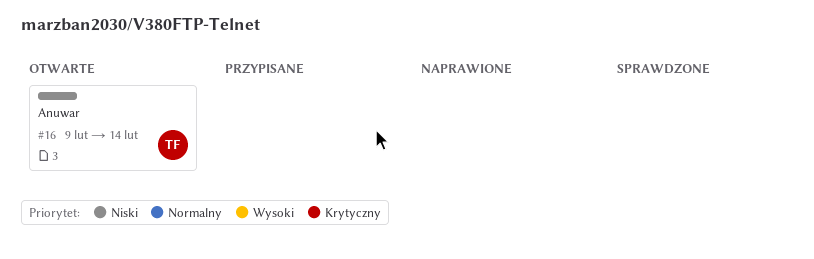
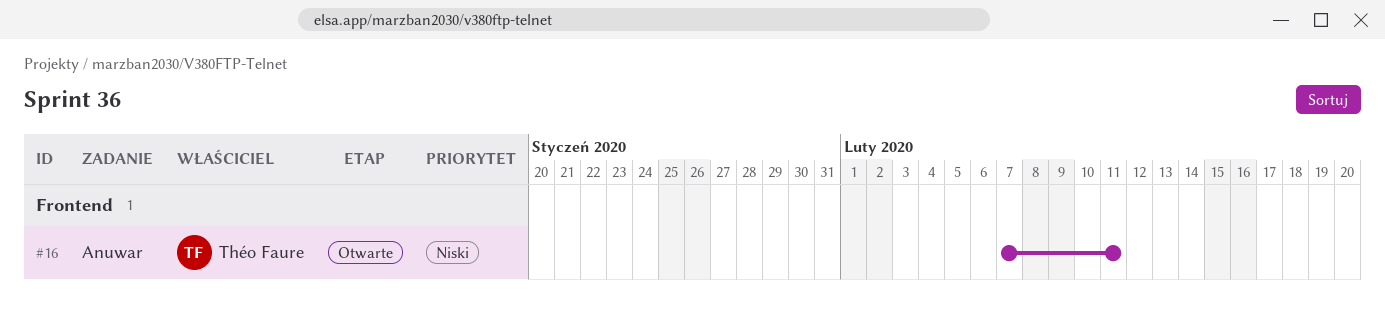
#16, start: Feb 9 -> Feb 7
#16, due: Feb 14 -> Feb 11

